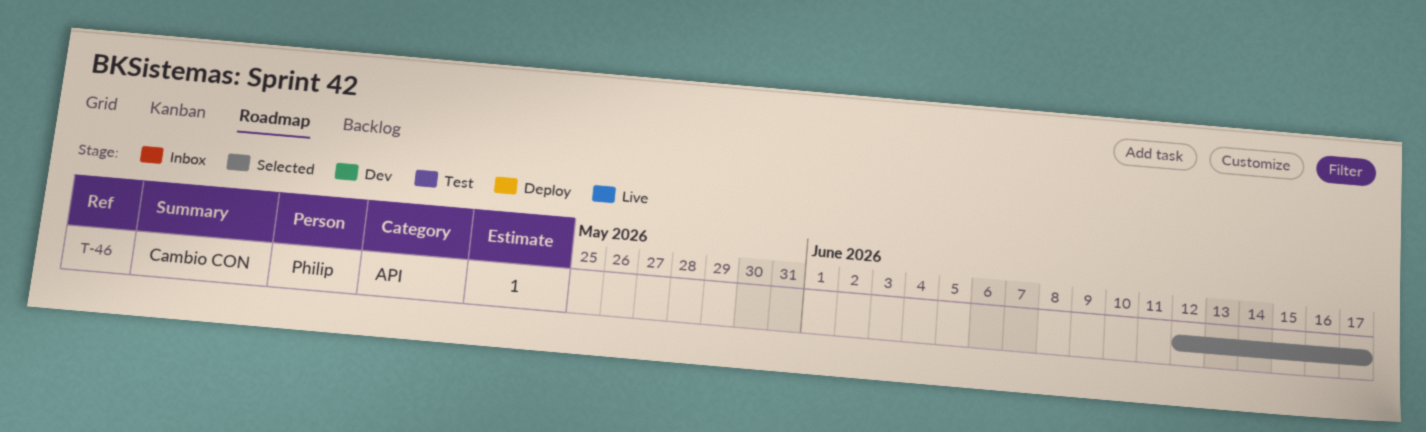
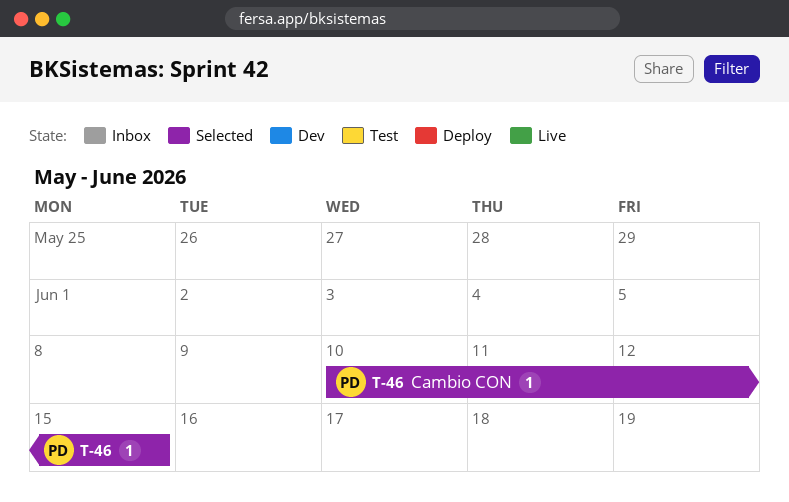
T-46, start: Jun 12 -> Jun 10
T-46, due: Jun 17 -> Jun 15

